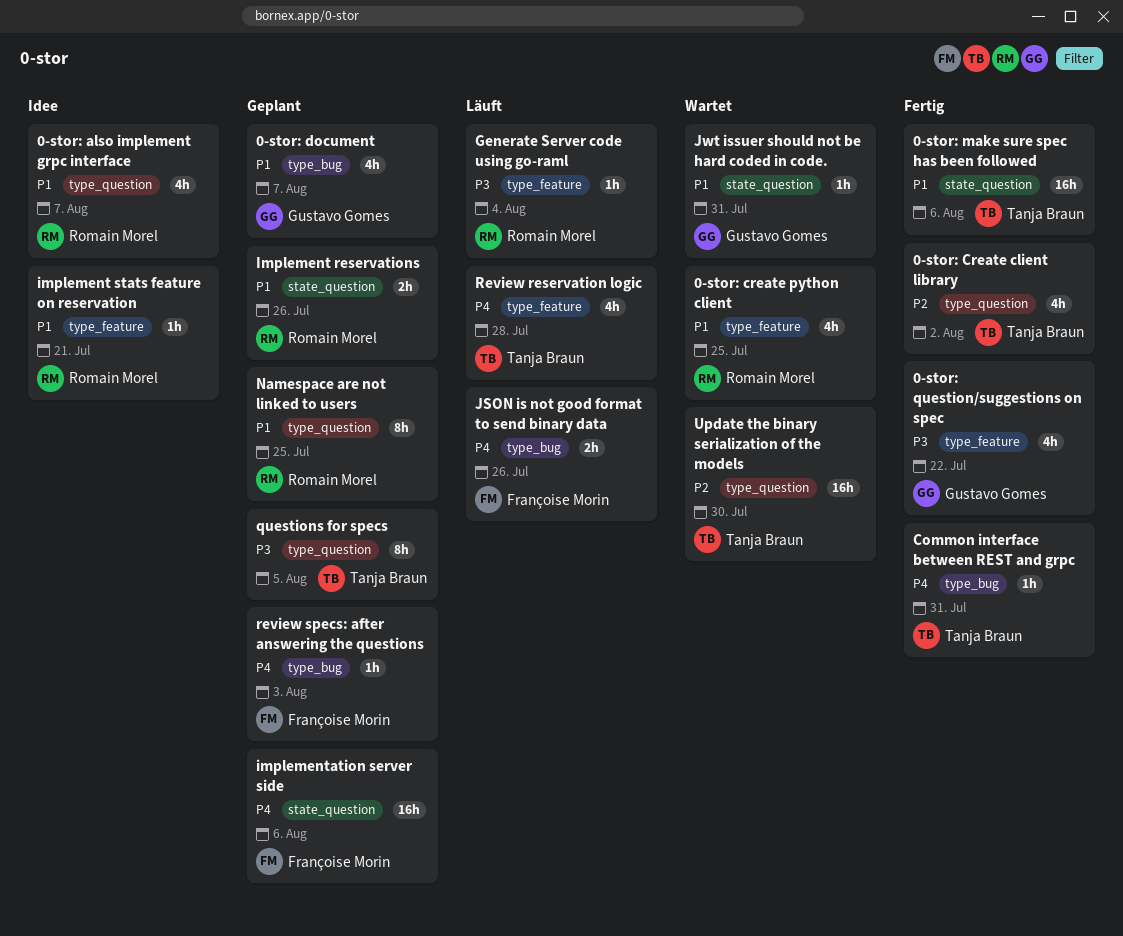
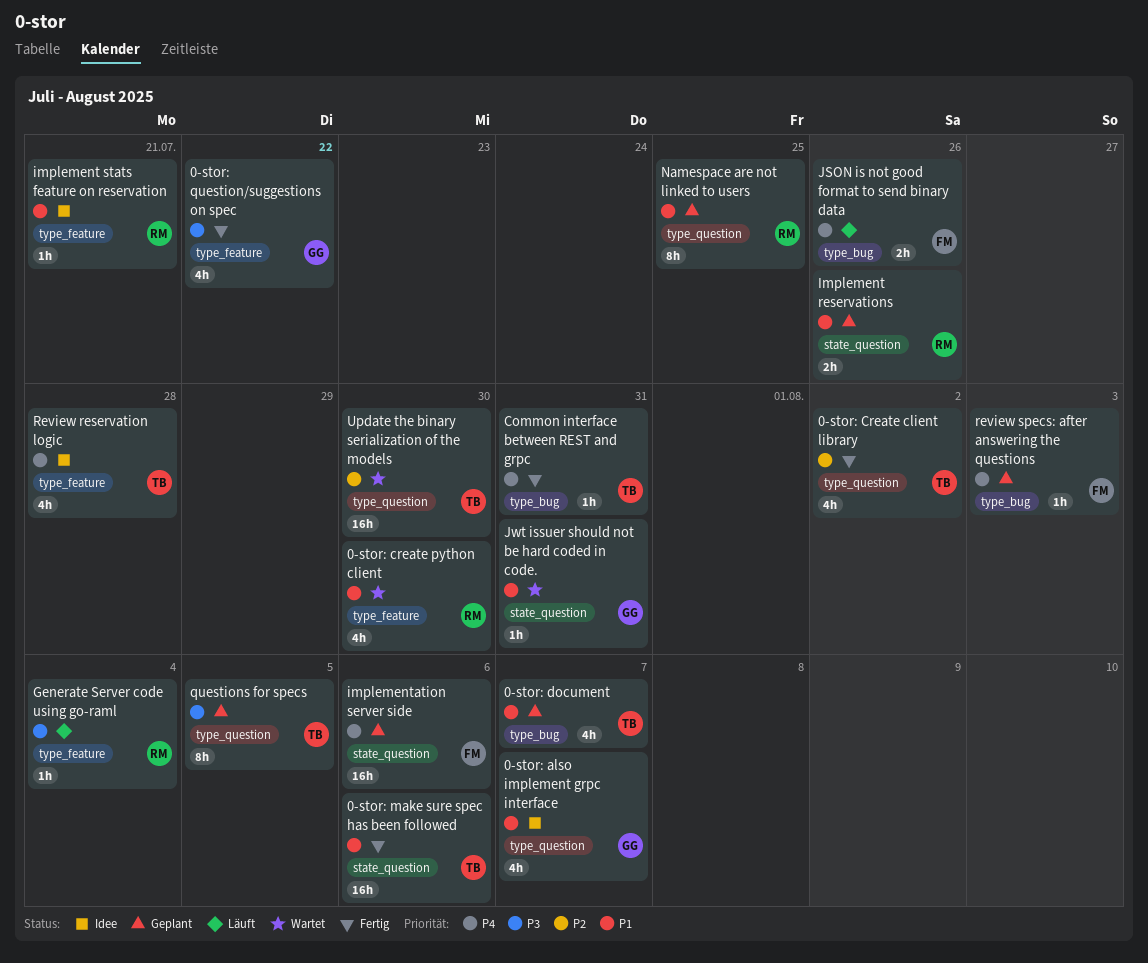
0-stor: also implement grpc interface, owner: Romain Morel -> Gustavo Gomes
0-stor: create python client, due: Jul 25 -> Jul 30
0-stor: document, owner: Gustavo Gomes -> Tanja Braun
Review reservation logic, status: Läuft -> Idee

